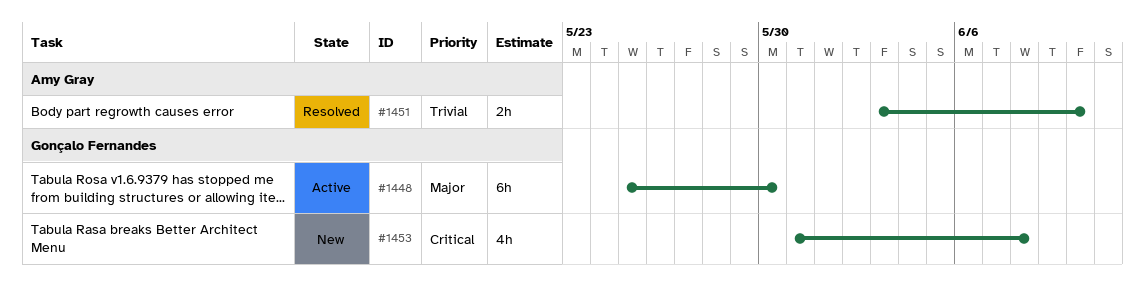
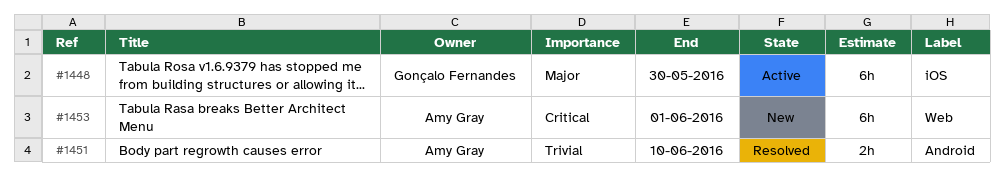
#1453, owner: Gonçalo Fernandes -> Amy Gray
#1453, estimate: 4h -> 6h
#1453, due: Jun 8 -> Jun 1

